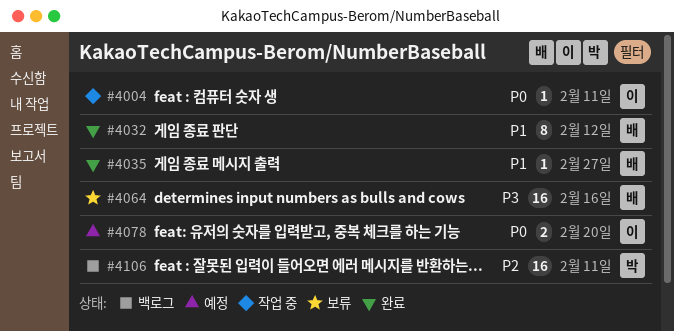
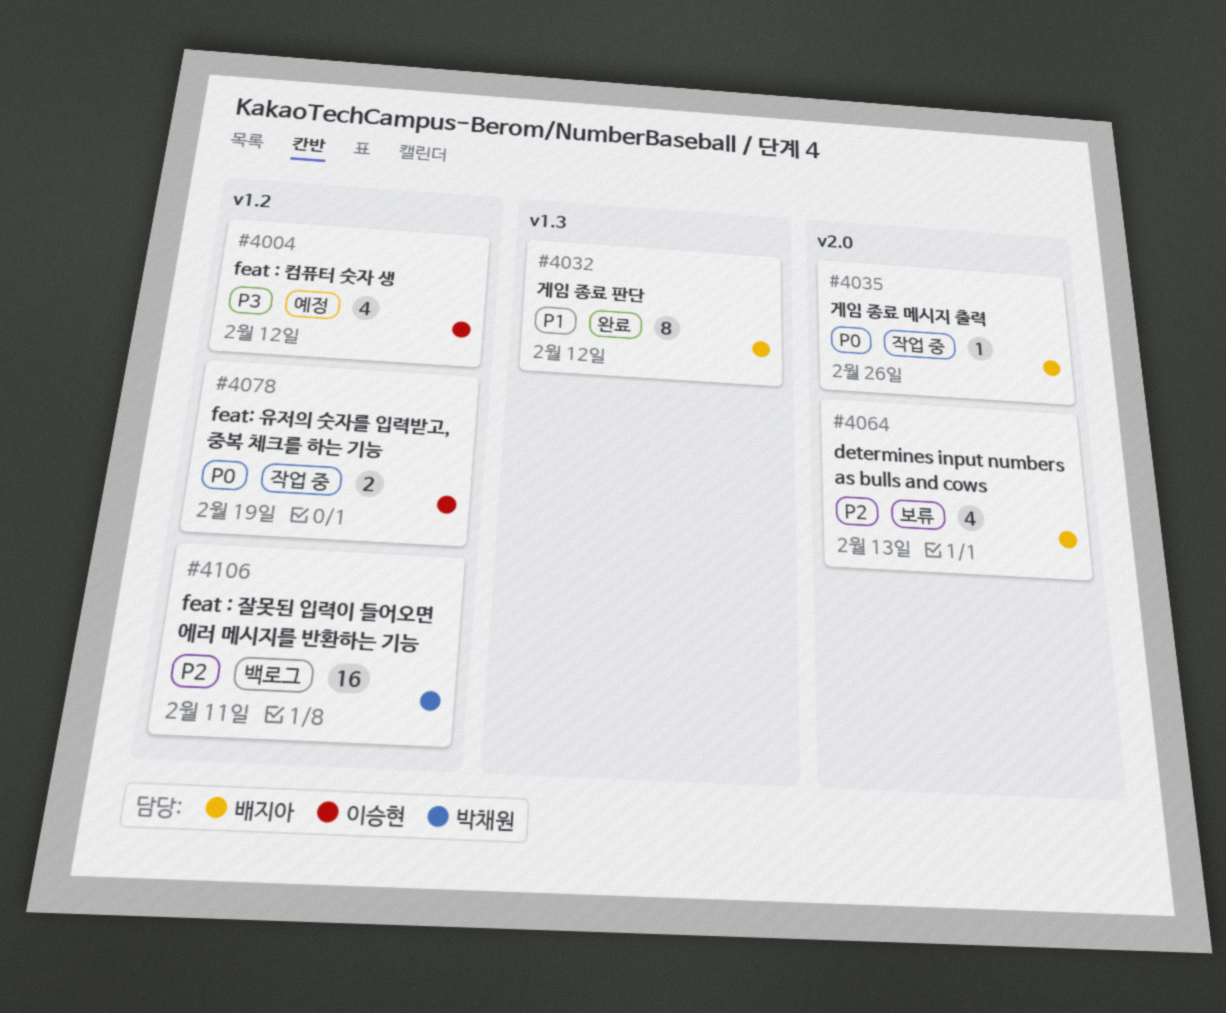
#4004, status: 작업 중 -> 예정
#4004, priority: P0 -> P3
#4004, estimate: 1 -> 4
#4004, due: Feb 11 -> Feb 12
#4035, status: 완료 -> 작업 중
#4035, priority: P1 -> P0
#4035, due: Feb 27 -> Feb 26
#4064, priority: P3 -> P2
#4064, estimate: 16 -> 4
#4064, due: Feb 16 -> Feb 13
#4078, status: 예정 -> 작업 중
#4078, due: Feb 20 -> Feb 19

